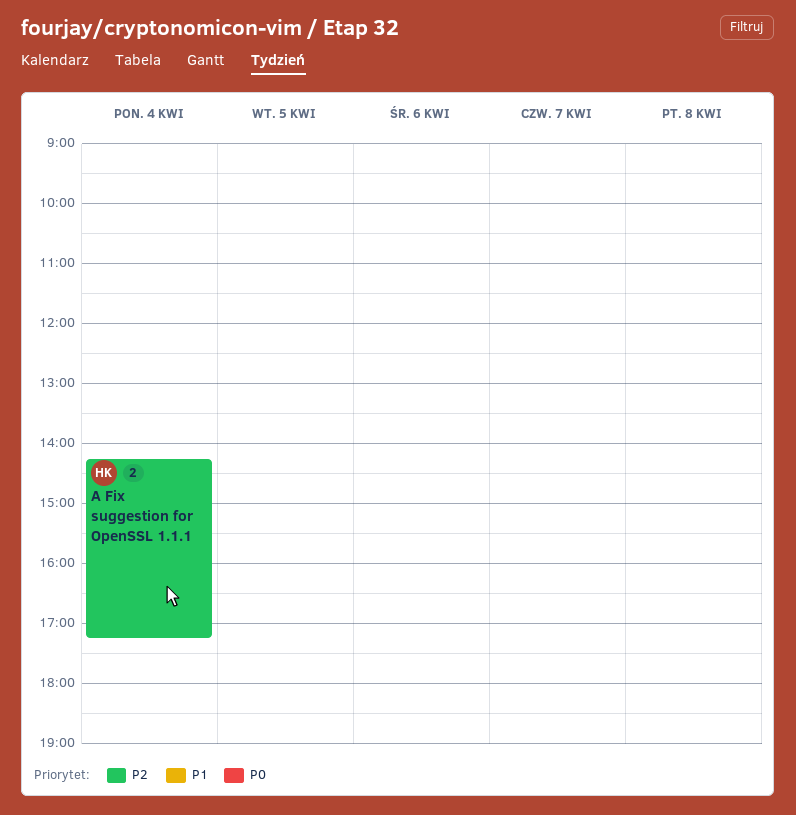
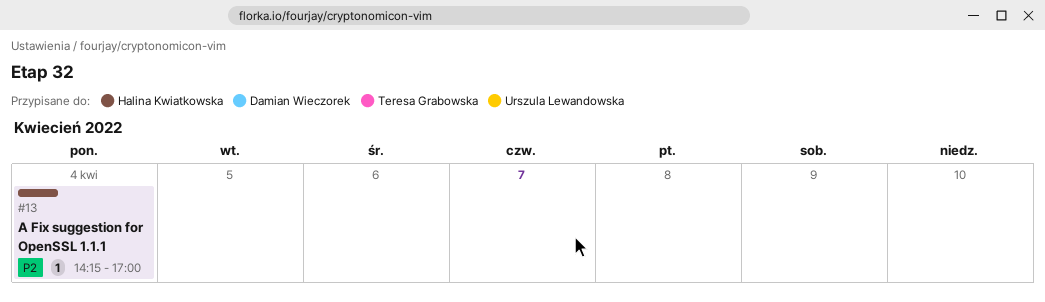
A Fix suggestion for OpenSSL 1.1.1, estimate: 2 -> 1
A Fix suggestion for OpenSSL 1.1.1, ends: 17:15 -> 17:00

